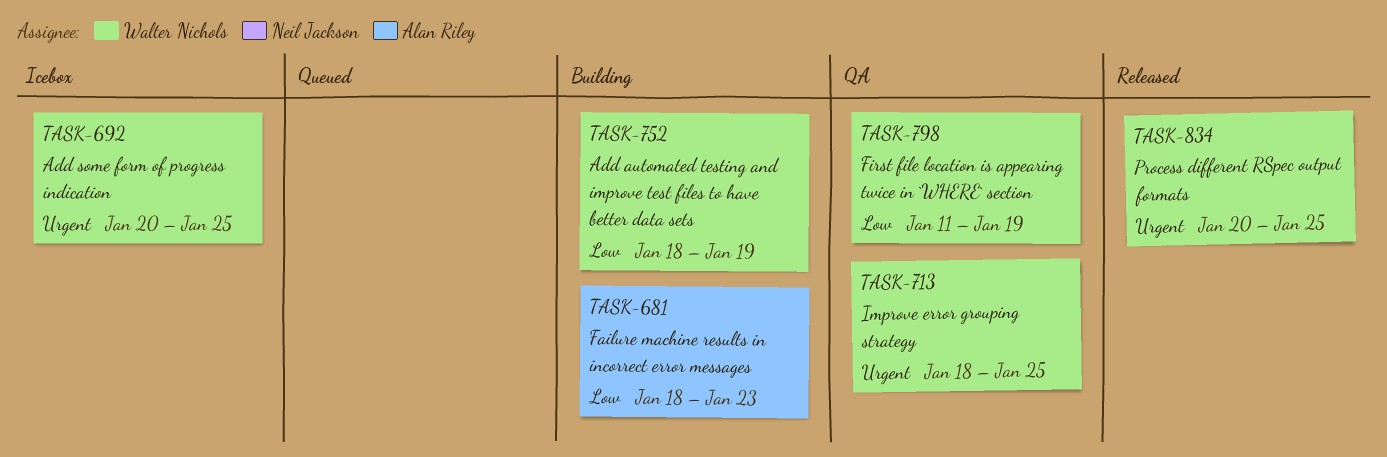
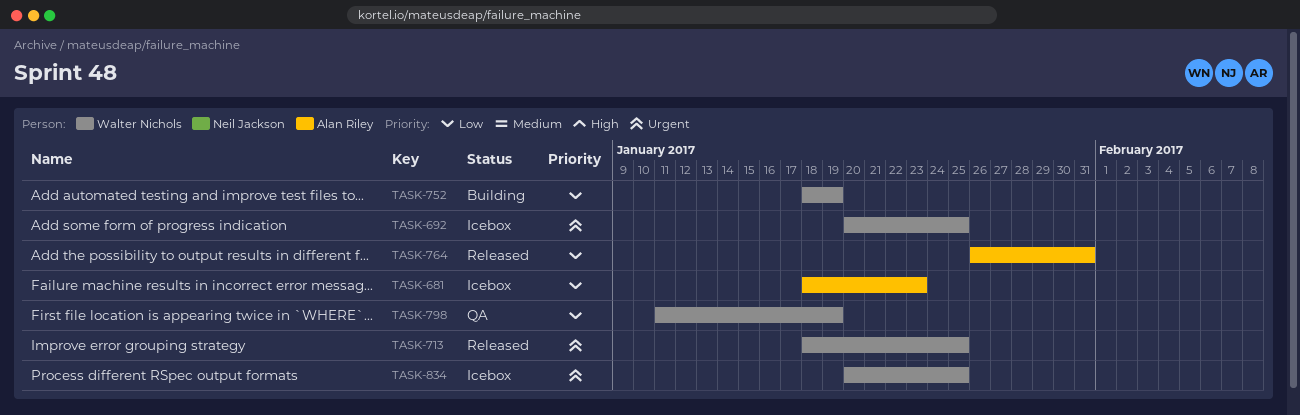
TASK-681, status: Building -> Icebox
TASK-713, status: QA -> Released
TASK-764: none -> present
TASK-834, status: Released -> Icebox

